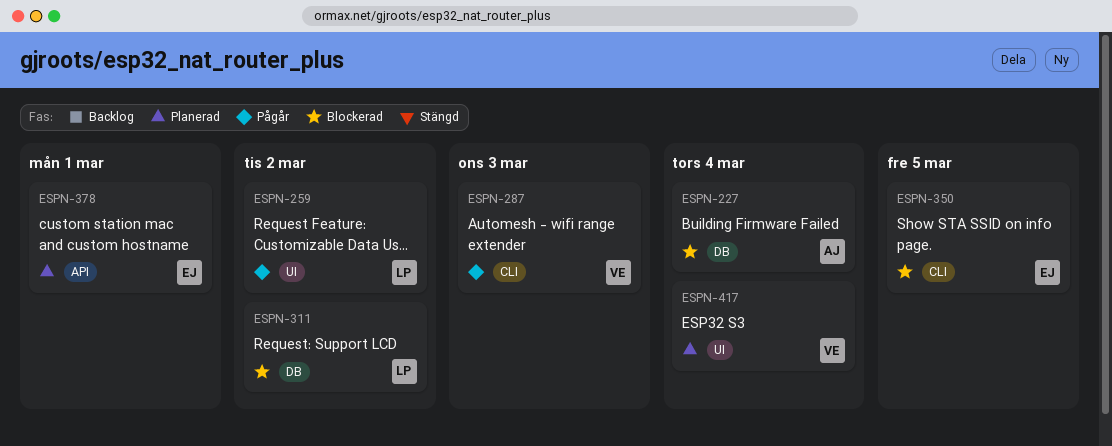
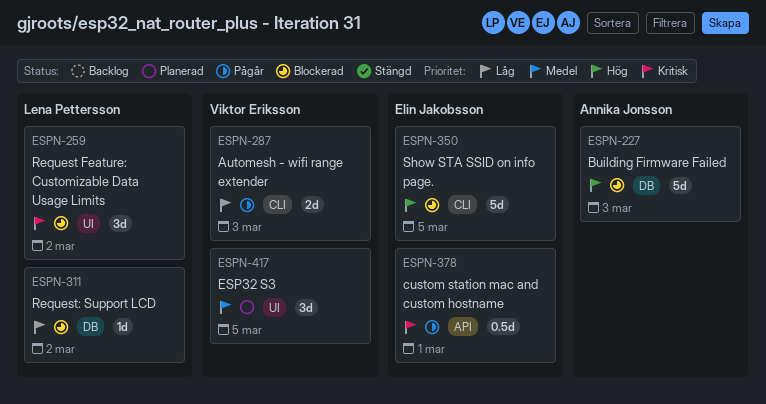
ESPN-227, due: Mar 4 -> Mar 3
ESPN-259, status: Pågår -> Blockerad
ESPN-378, status: Planerad -> Pågår
ESPN-417, due: Mar 4 -> Mar 5

